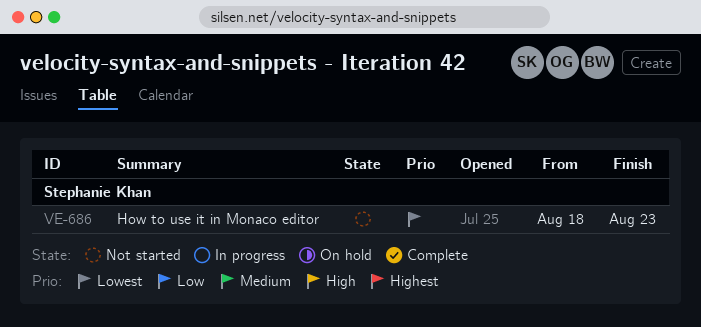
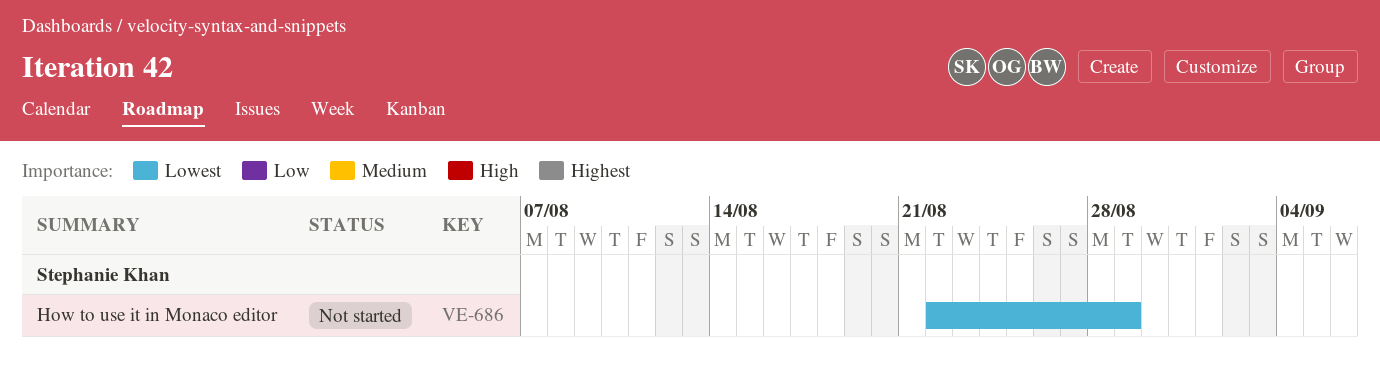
VE-686, start: Aug 18 -> Aug 22
VE-686, due: Aug 23 -> Aug 29

